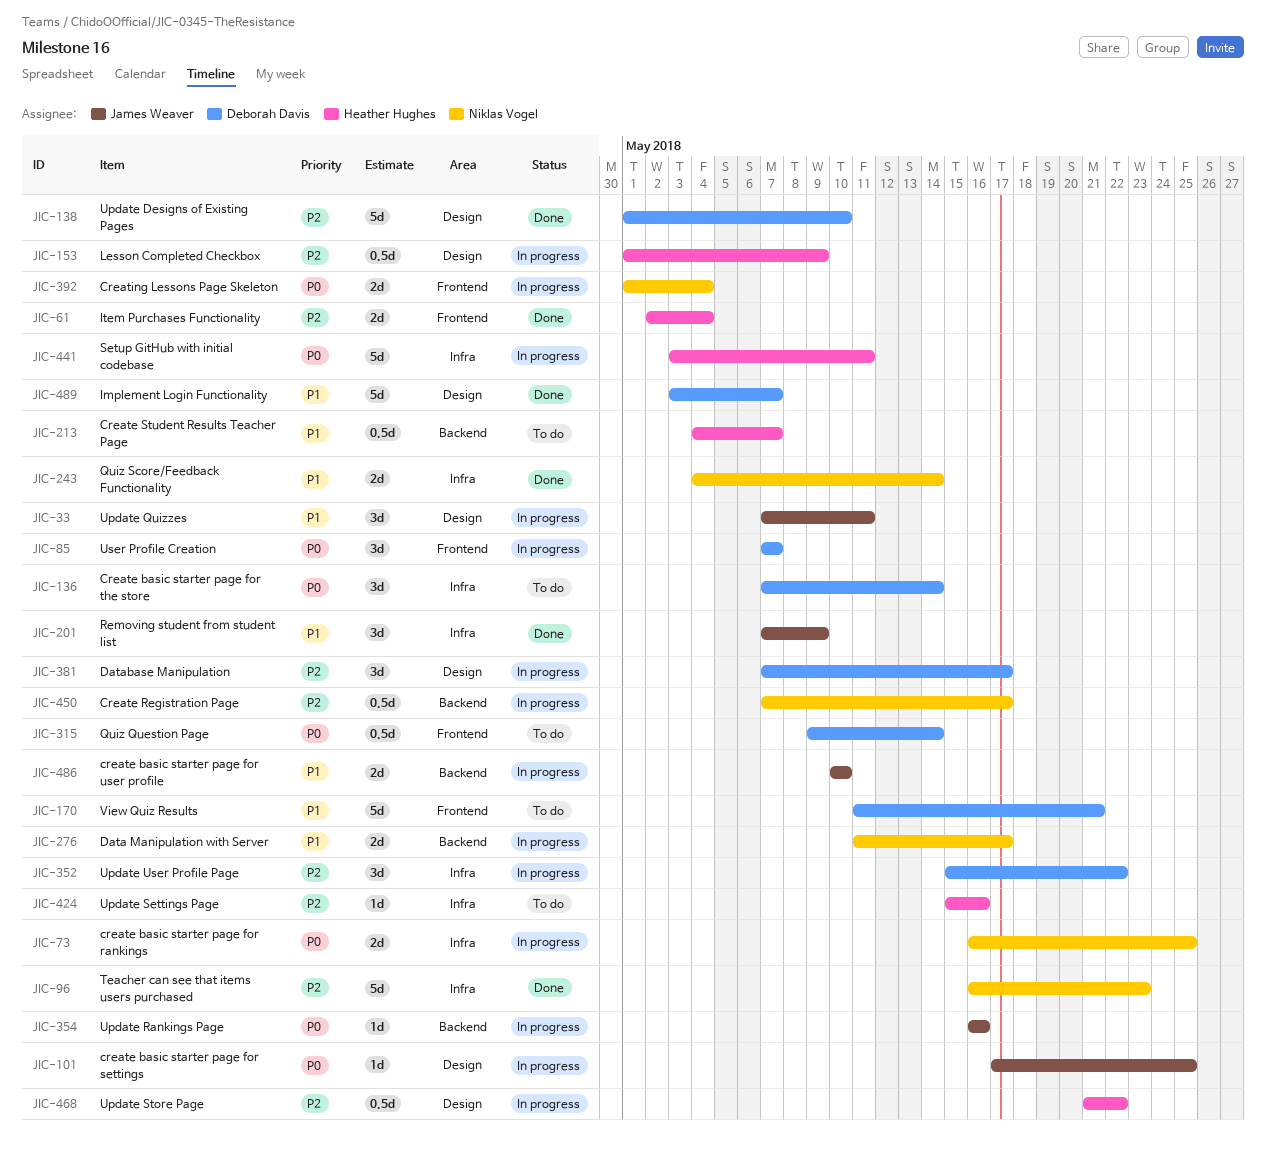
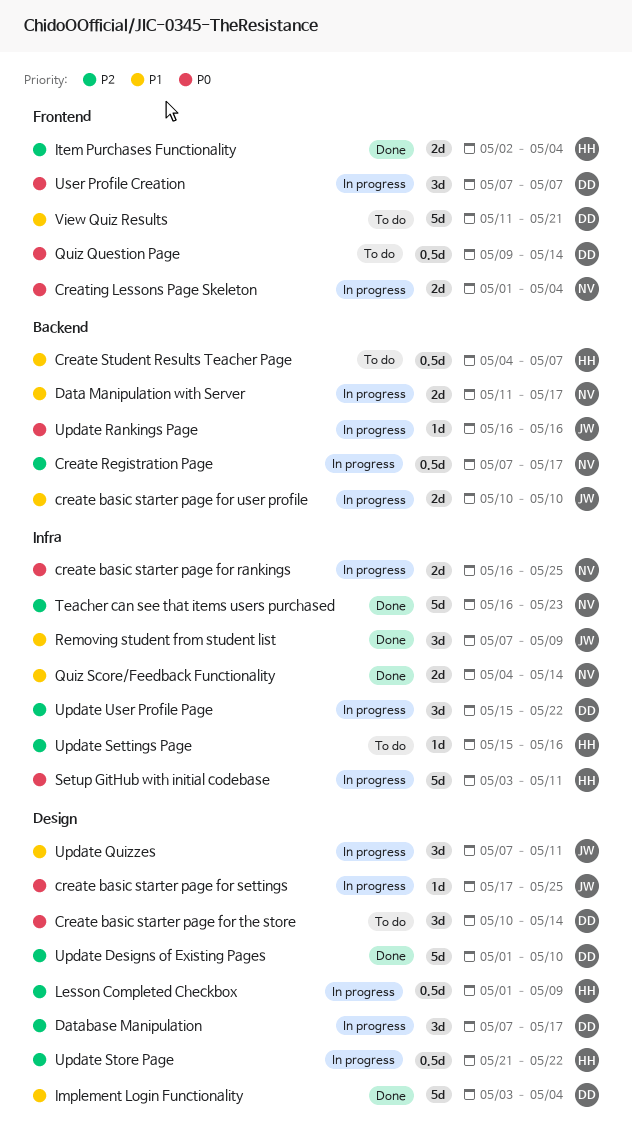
Create basic starter page for the store, label: Infra -> Design
Create basic starter page for the store, start: May 7 -> May 10
Implement Login Functionality, due: May 7 -> May 4

